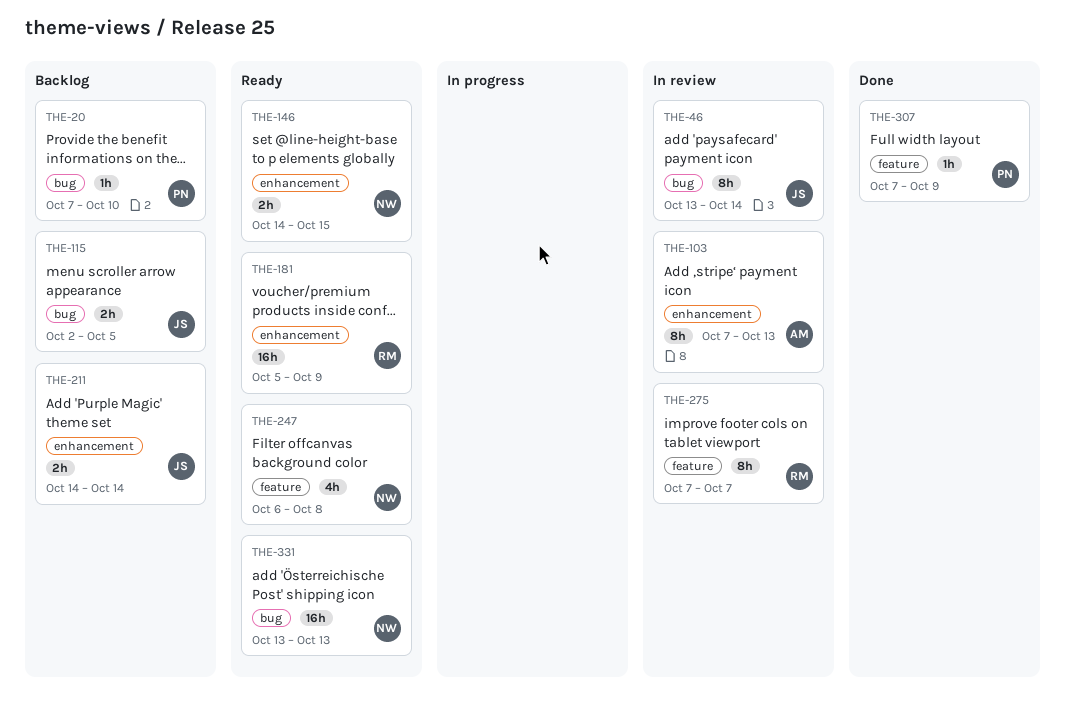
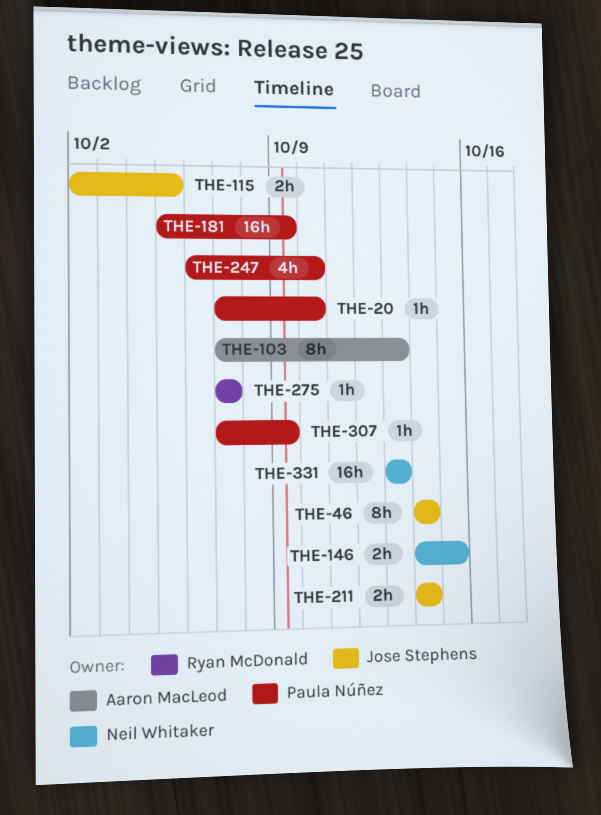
THE-46, start: Oct 13 -> Oct 14
THE-181, owner: Ryan McDonald -> Paula Núñez
THE-247, owner: Neil Whitaker -> Paula Núñez
THE-247, due: Oct 8 -> Oct 10
THE-275, estimate: 8h -> 1h

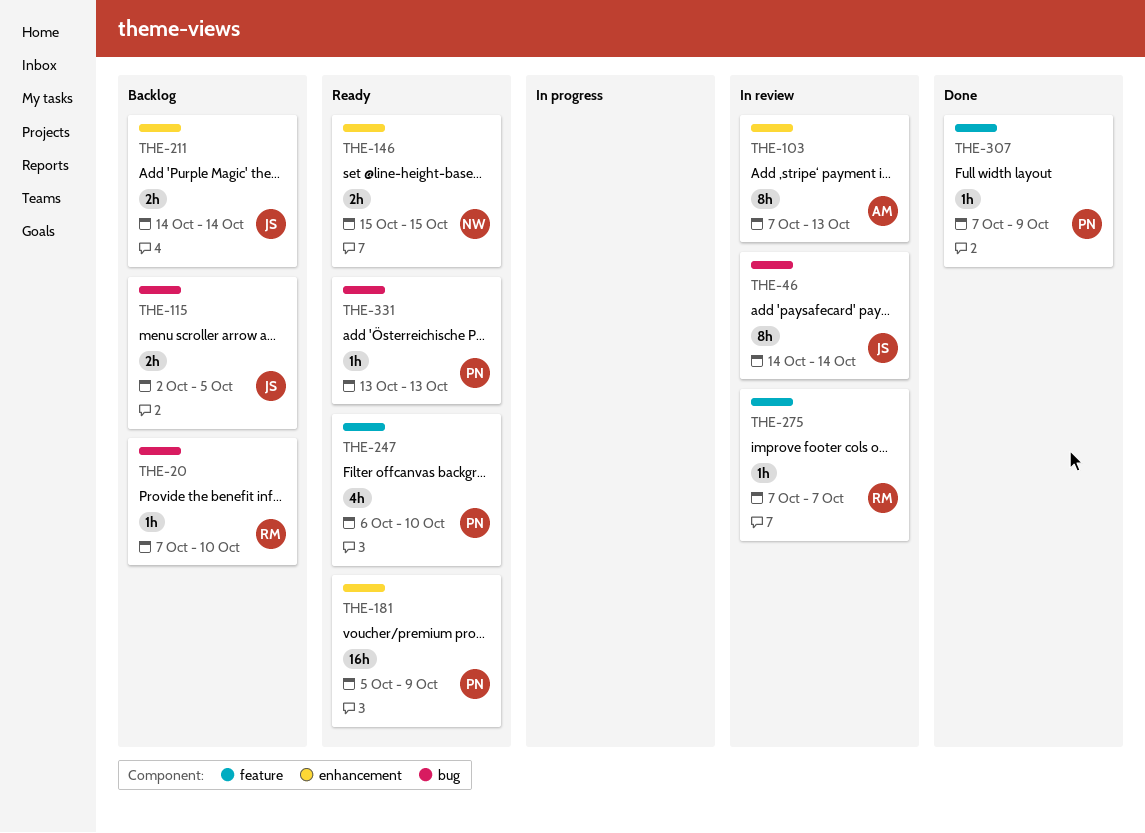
THE-20, owner: Paula Núñez -> Ryan McDonald
THE-146, start: Oct 14 -> Oct 15
THE-331, owner: Neil Whitaker -> Paula Núñez
THE-331, estimate: 16h -> 1h

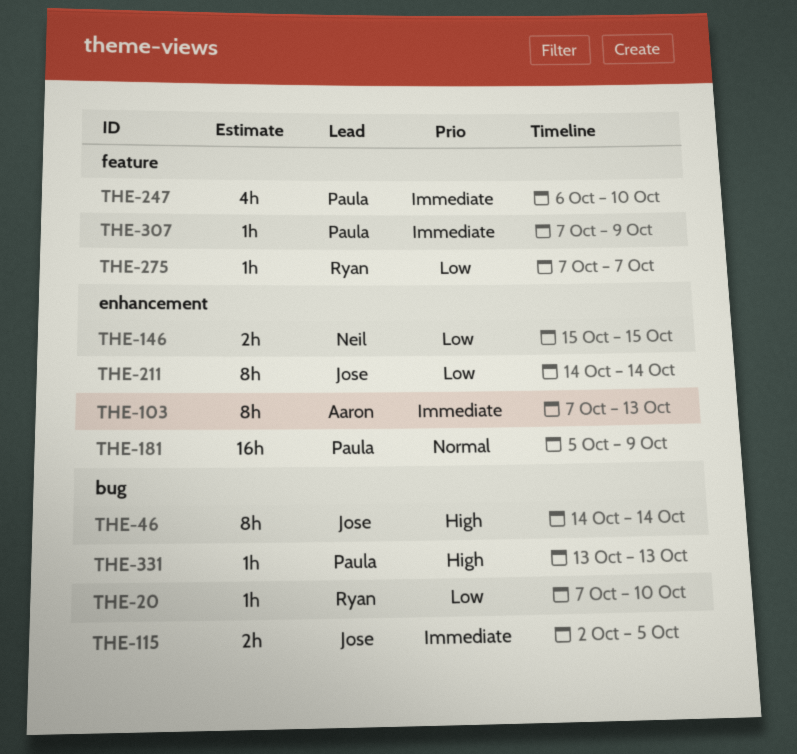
THE-211, estimate: 2h -> 8h

